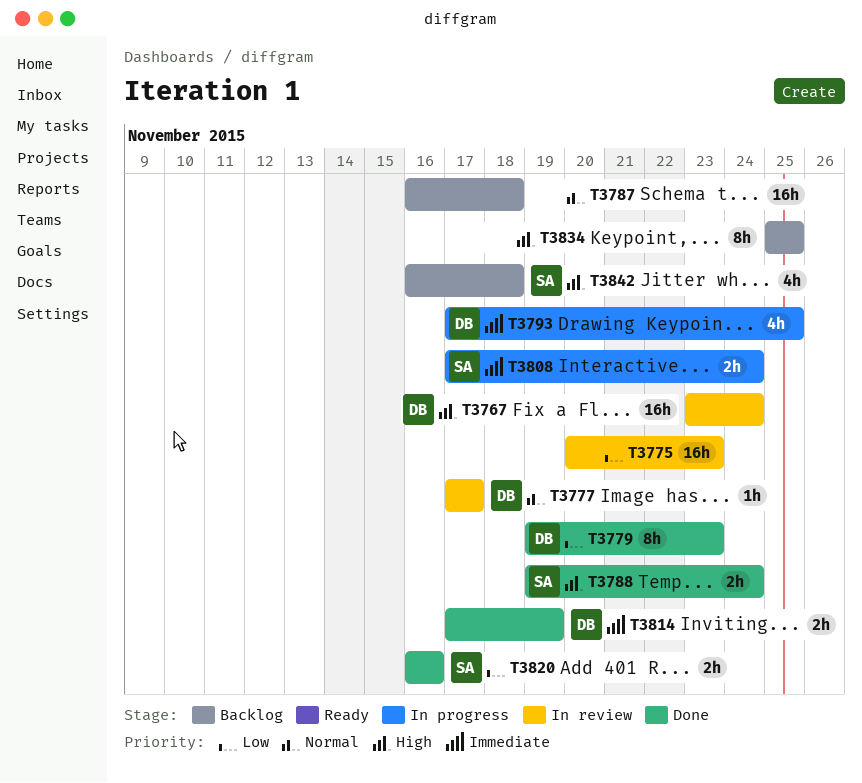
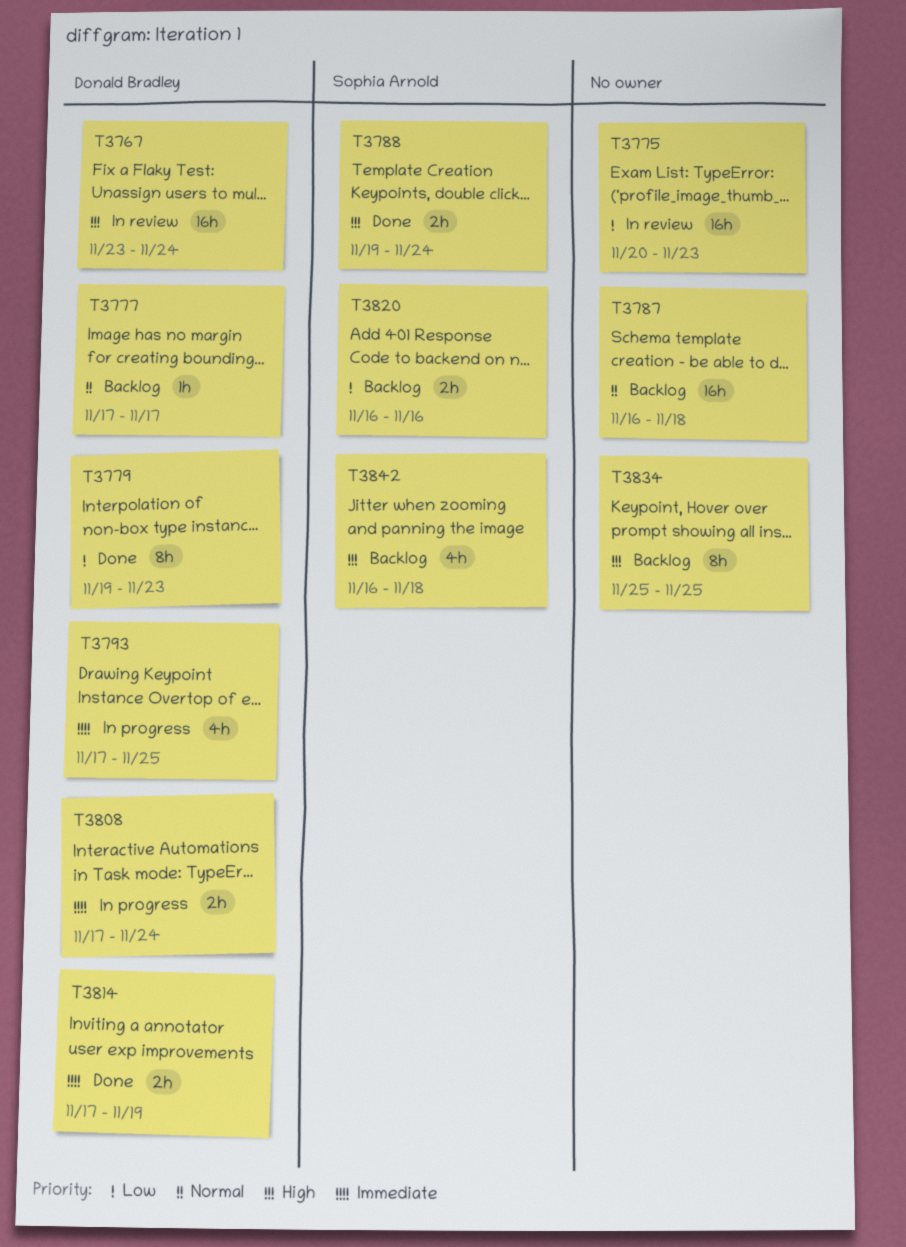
T3777, status: In review -> Backlog
T3808, owner: Sophia Arnold -> Donald Bradley
T3820, status: Done -> Backlog

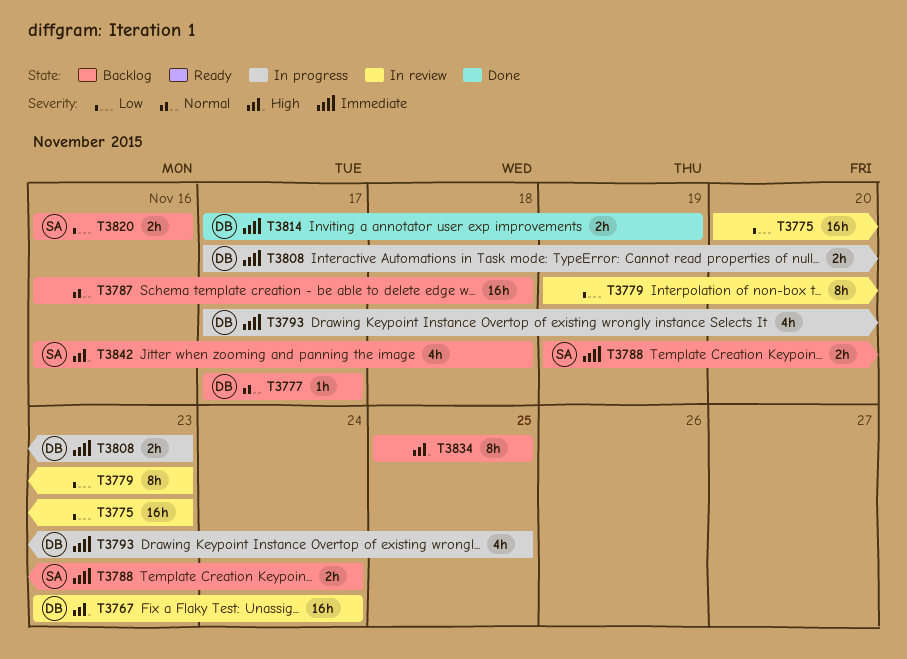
T3779, status: Done -> In review
T3779, owner: Donald Bradley -> none
T3788, status: Done -> Backlog
T3788, priority: High -> Immediate
T3808, due: Nov 24 -> Nov 23

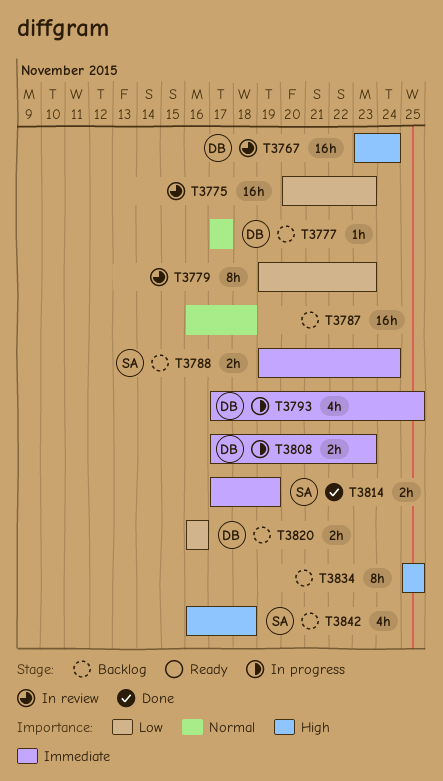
T3814, owner: DB -> SA
T3820, owner: SA -> DB

